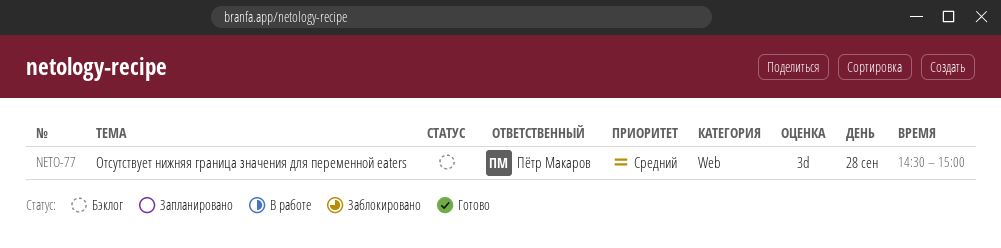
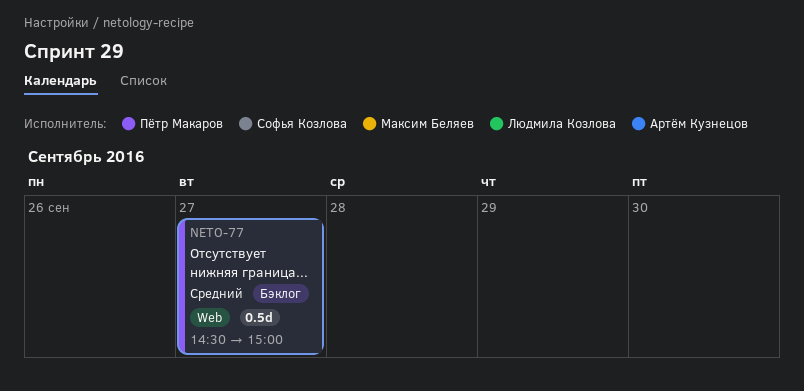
NETO-77, estimate: 3d -> 0.5d
NETO-77, day: Sep 28 -> Sep 27

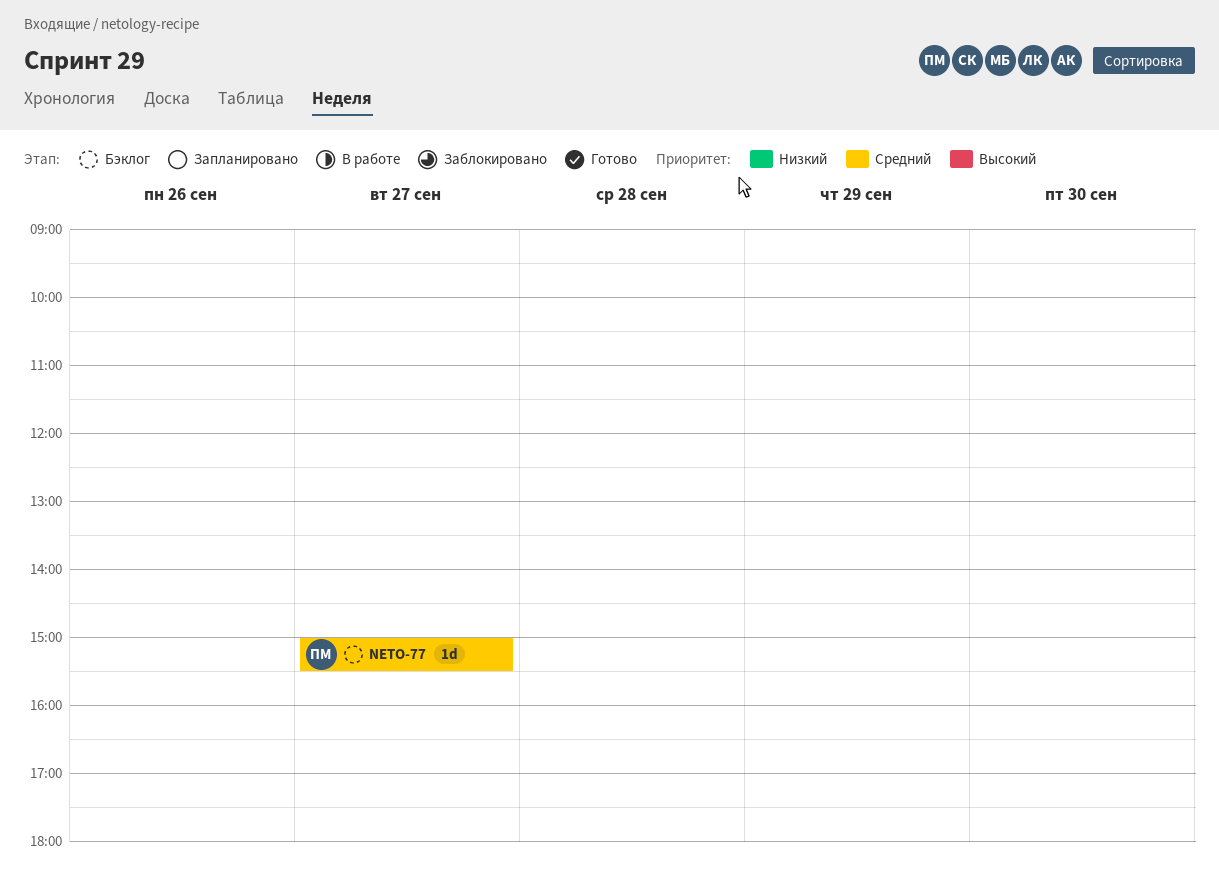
NETO-77, estimate: 0.5d -> 1d
NETO-77, begins: 14:30 -> 15:00
NETO-77, ends: 15:00 -> 15:30

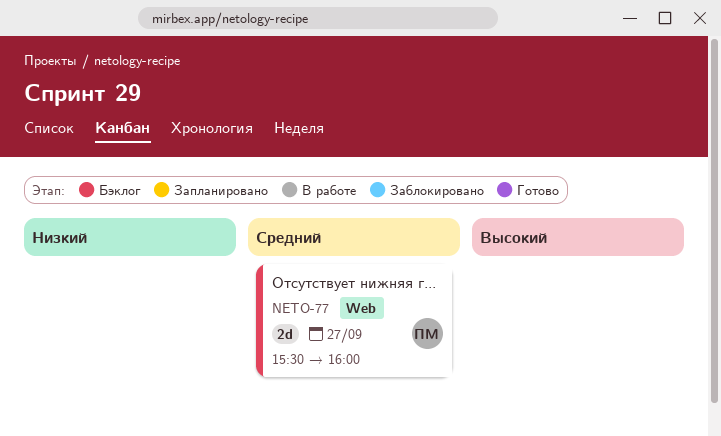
NETO-77, estimate: 1d -> 2d
NETO-77, begins: 15:00 -> 15:30
NETO-77, ends: 15:30 -> 16:00

